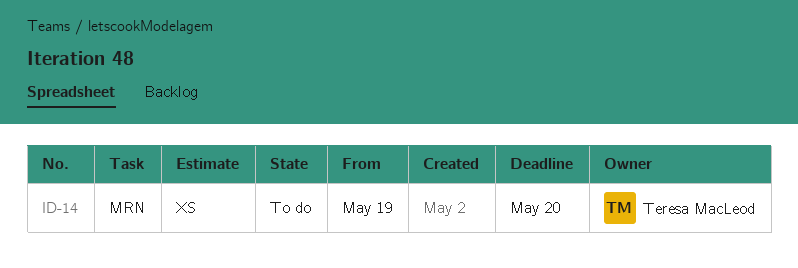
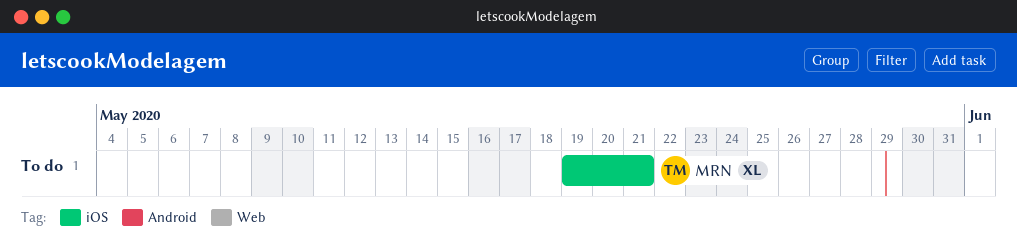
MRN, estimate: XS -> XL
MRN, due: May 20 -> May 21

